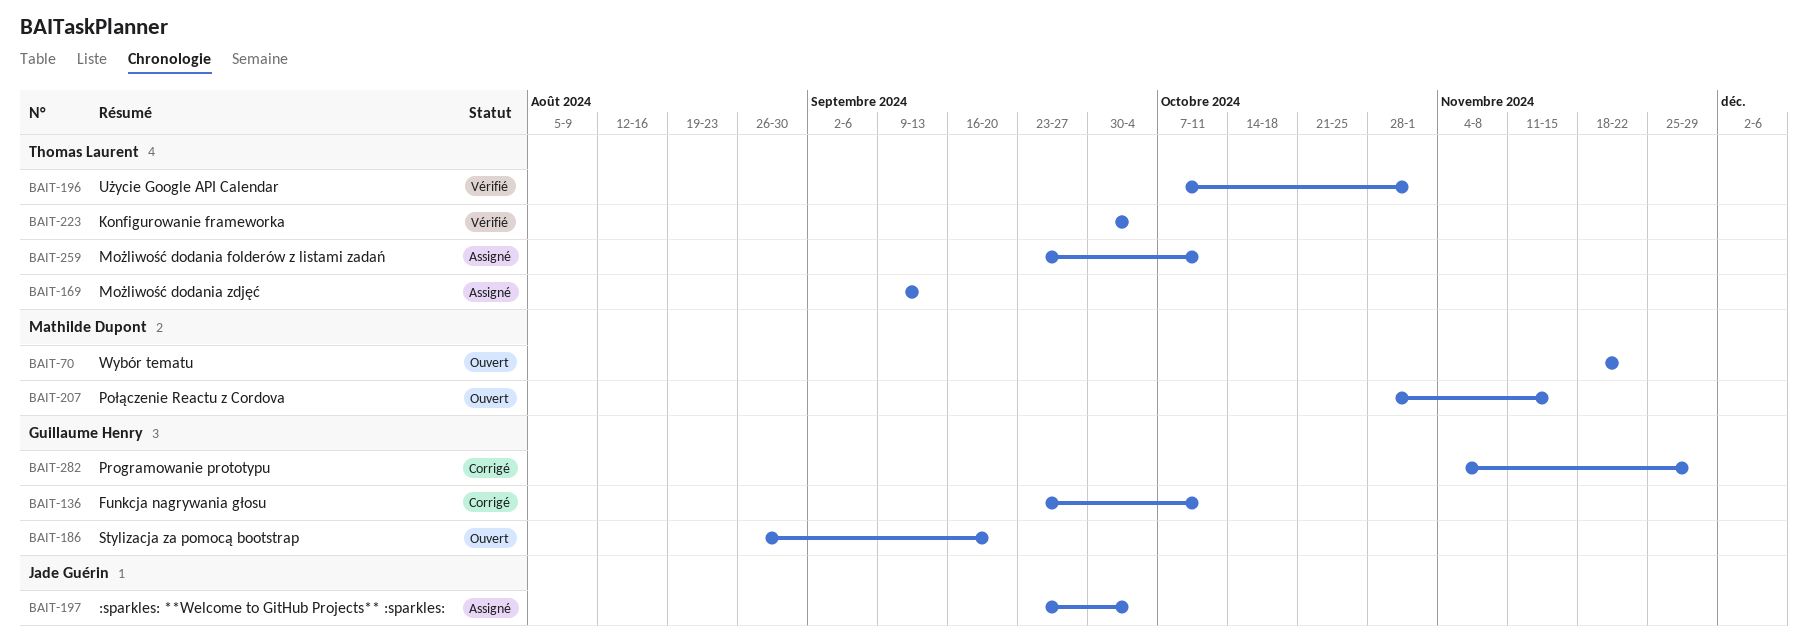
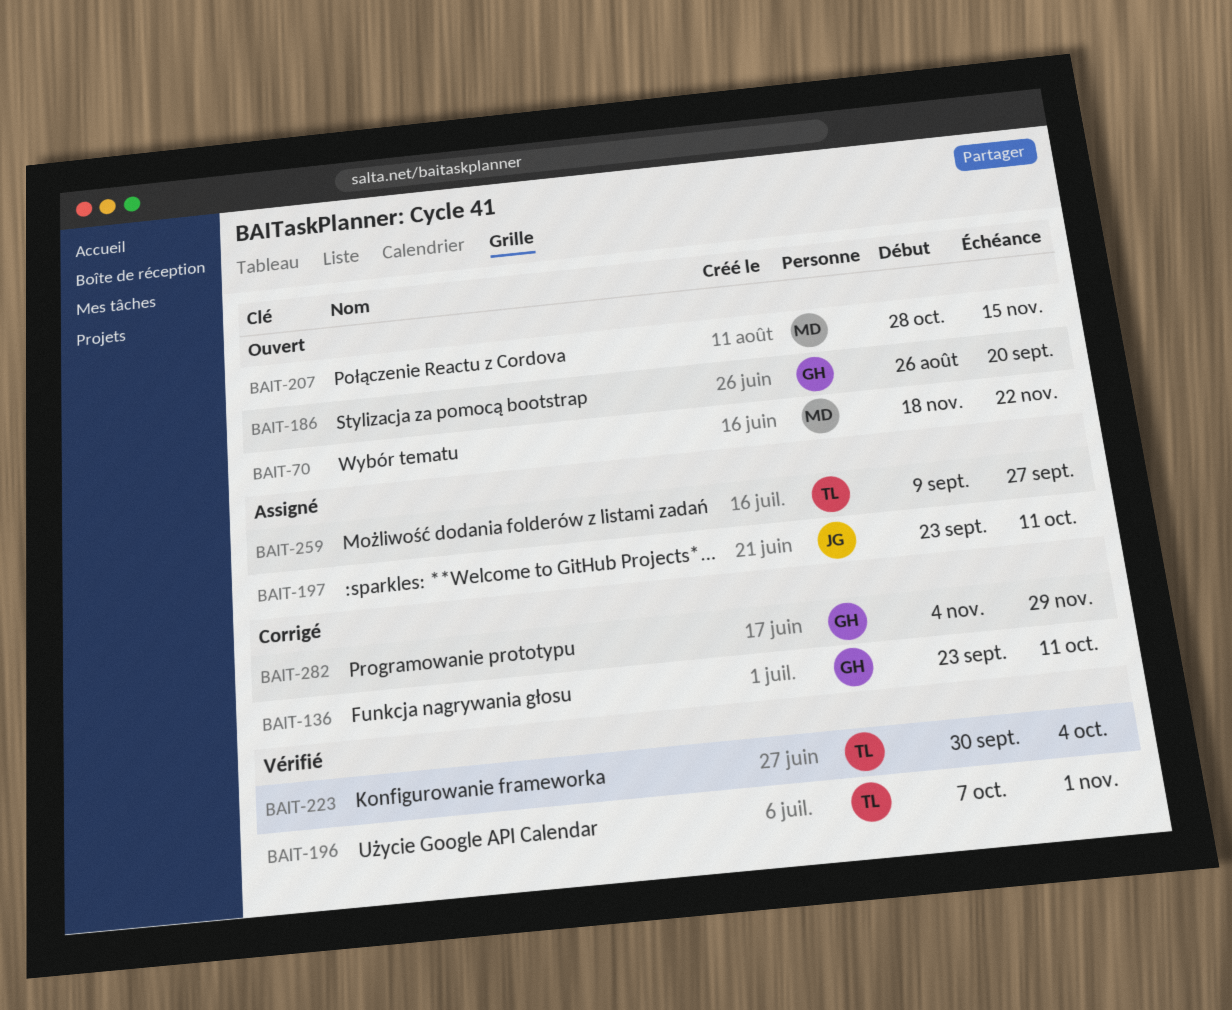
BAIT-169: present -> none
BAIT-197, due: Oct 4 -> Oct 11
BAIT-259, start: Sep 23 -> Sep 9
BAIT-259, due: Oct 11 -> Sep 27

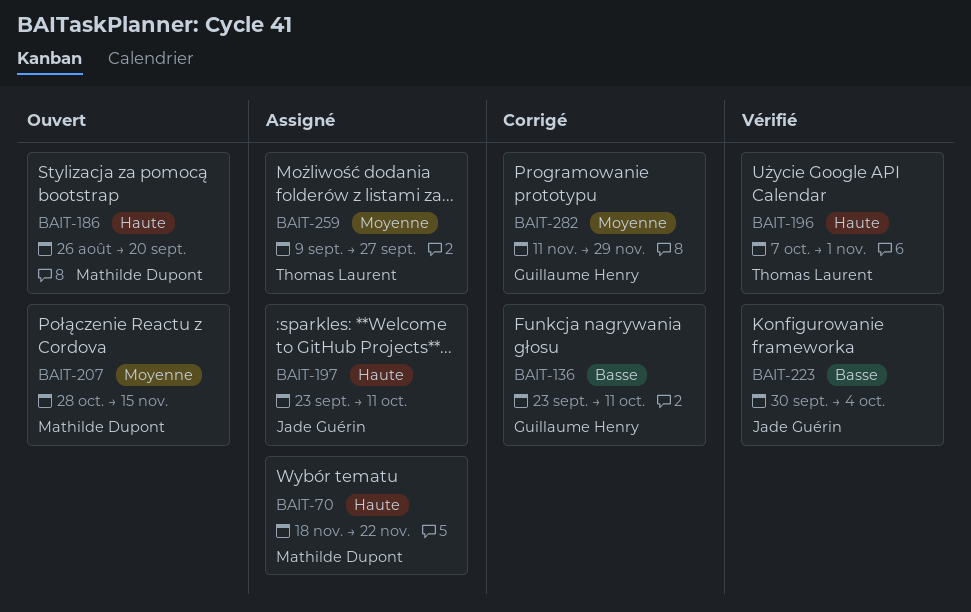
BAIT-70, status: Ouvert -> Assigné
BAIT-186, owner: Guillaume Henry -> Mathilde Dupont
BAIT-223, owner: Thomas Laurent -> Jade Guérin
BAIT-282, start: Nov 4 -> Nov 11

